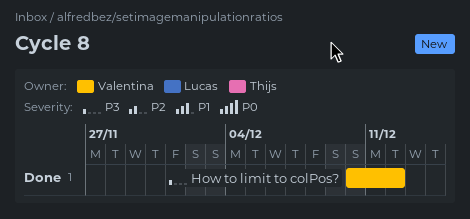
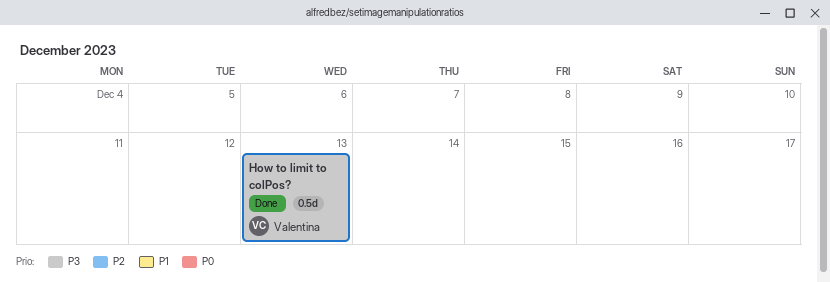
How to limit to colPos?, due: Dec 12 -> Dec 13

